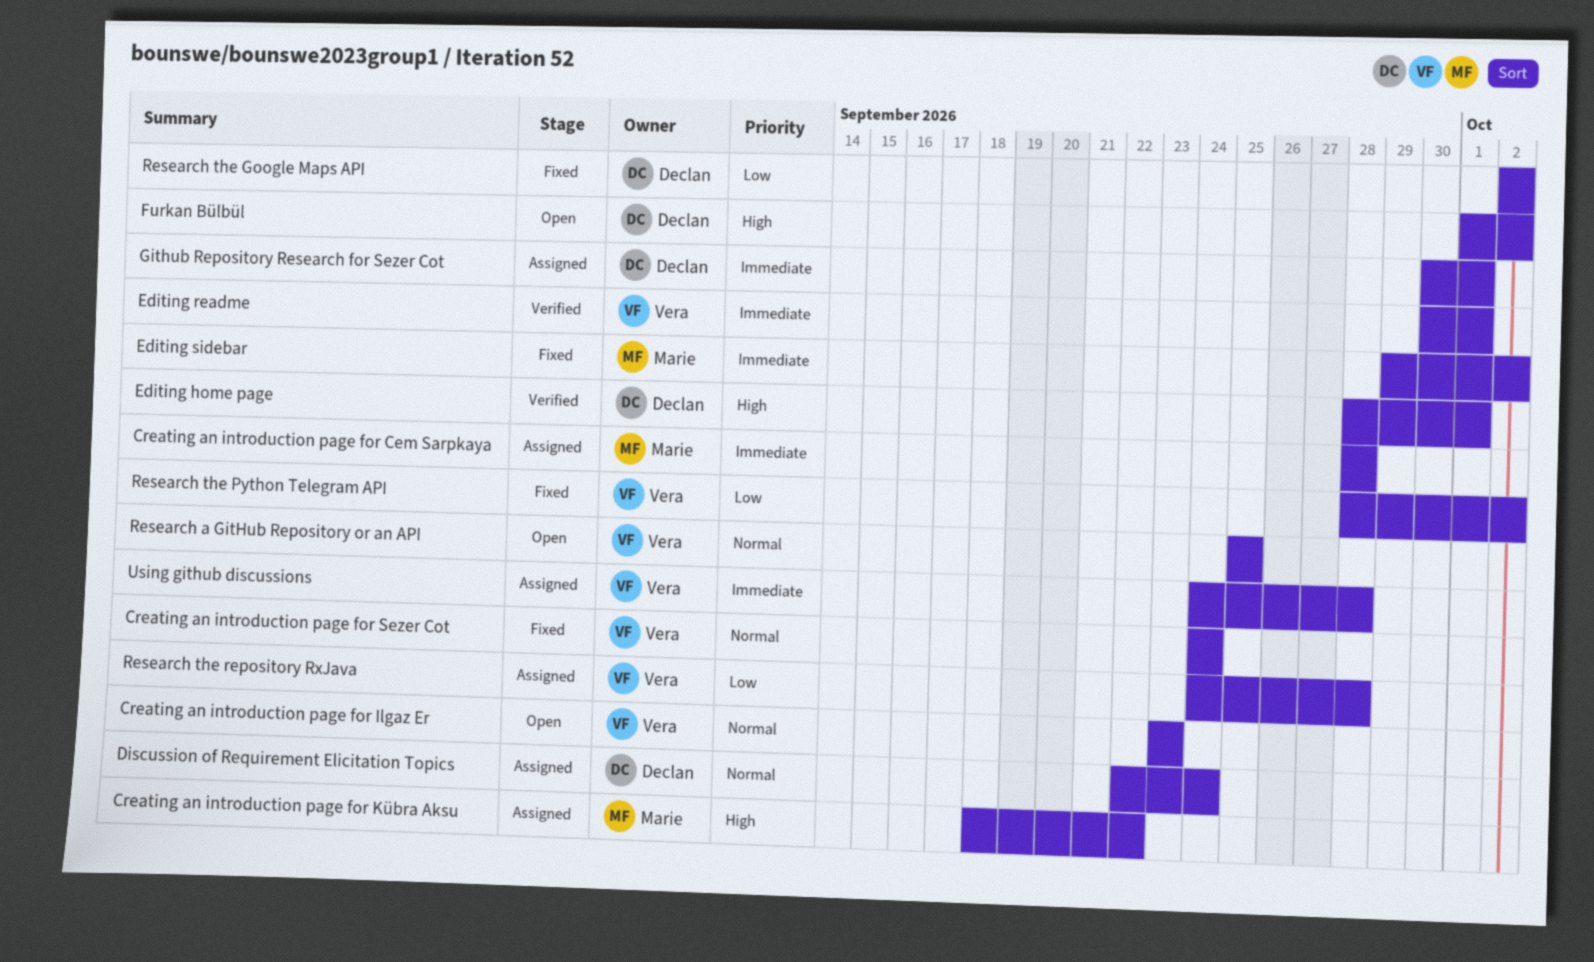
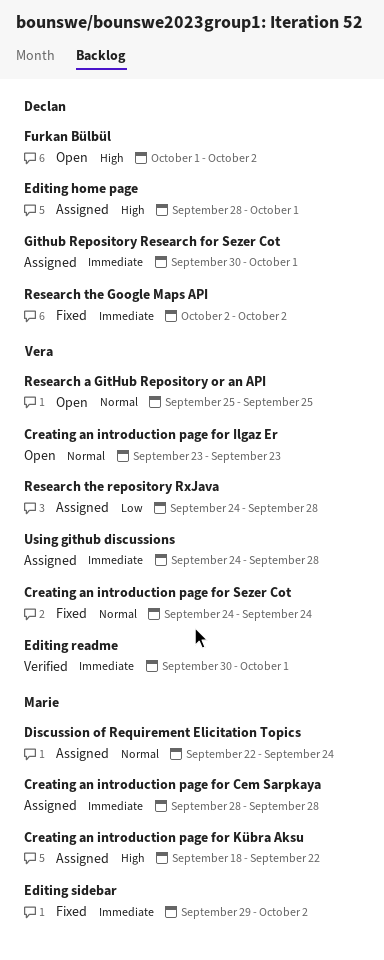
Discussion of Requirement Elicitation Topics, owner: Declan -> Marie
Editing home page, status: Verified -> Assigned
Research the Google Maps API, priority: Low -> Immediate
Research the Python Telegram API: present -> none

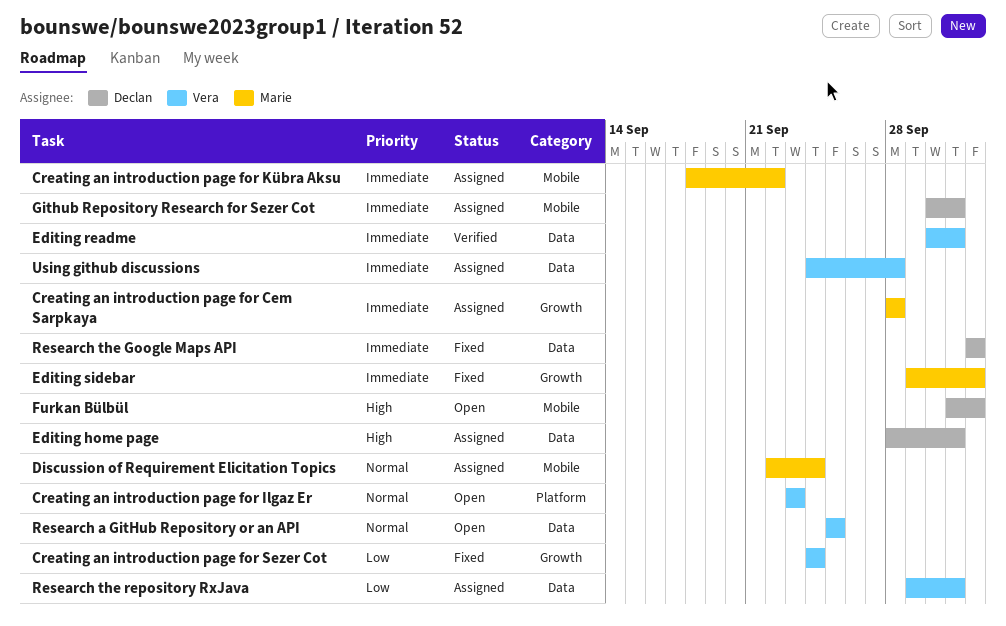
Creating an introduction page for Kübra Aksu, priority: High -> Immediate
Creating an introduction page for Sezer Cot, priority: Normal -> Low
Research the repository RxJava, start: Sep 24 -> Sep 29
Research the repository RxJava, due: Sep 28 -> Oct 1

